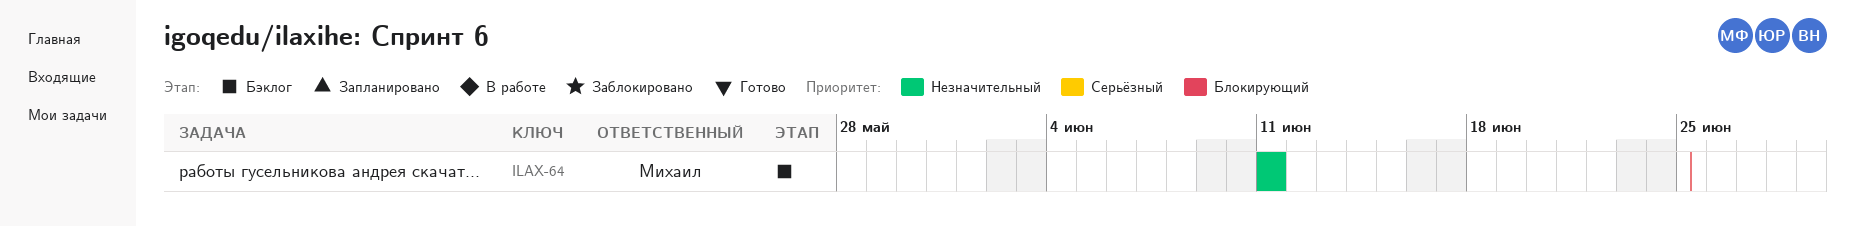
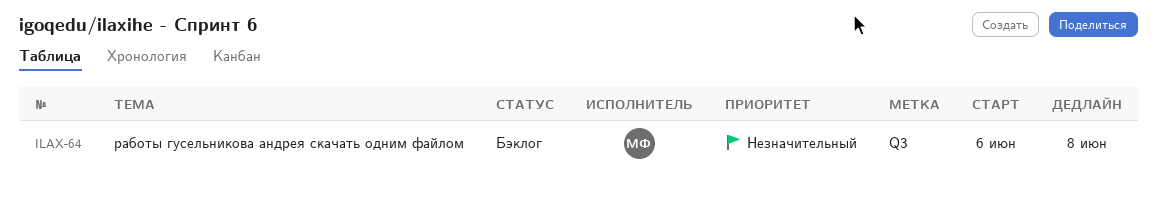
ILAX-64, start: Jun 11 -> Jun 6
ILAX-64, due: Jun 11 -> Jun 8

